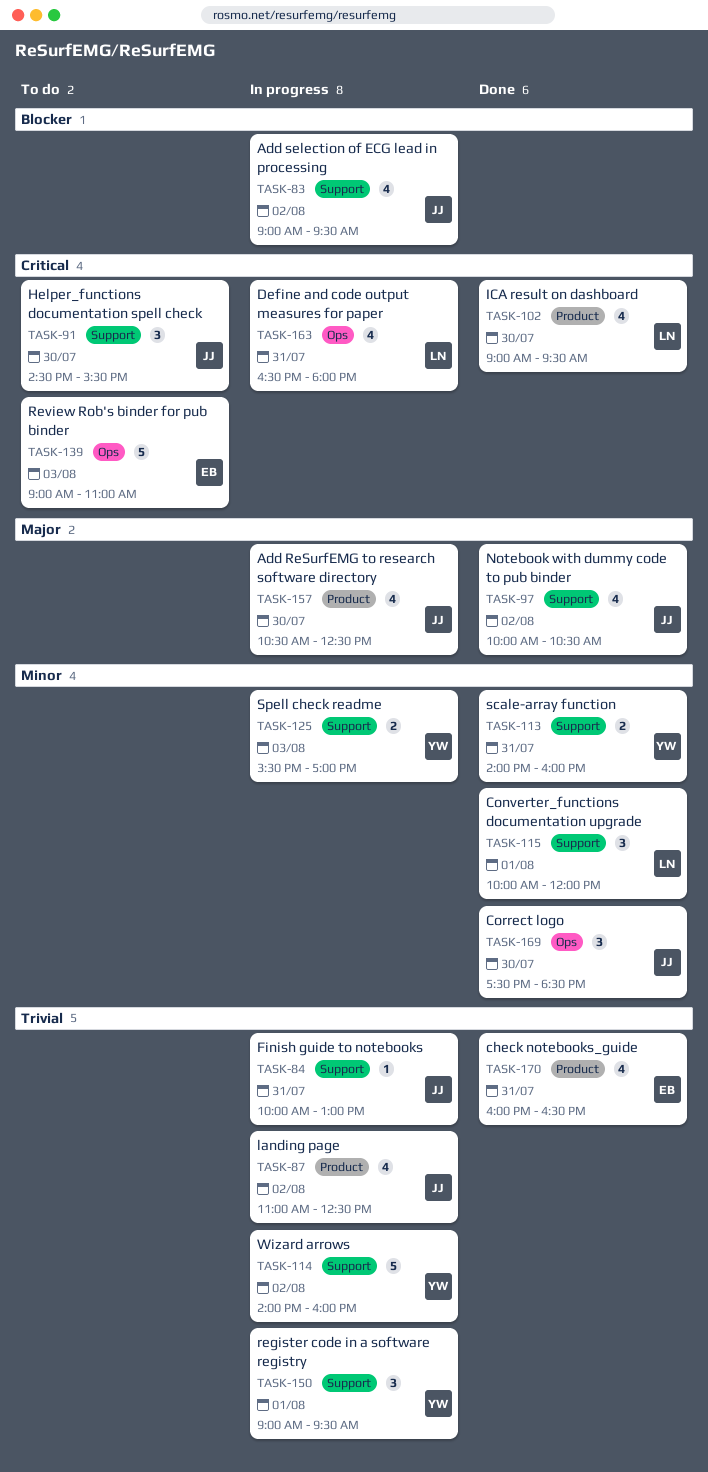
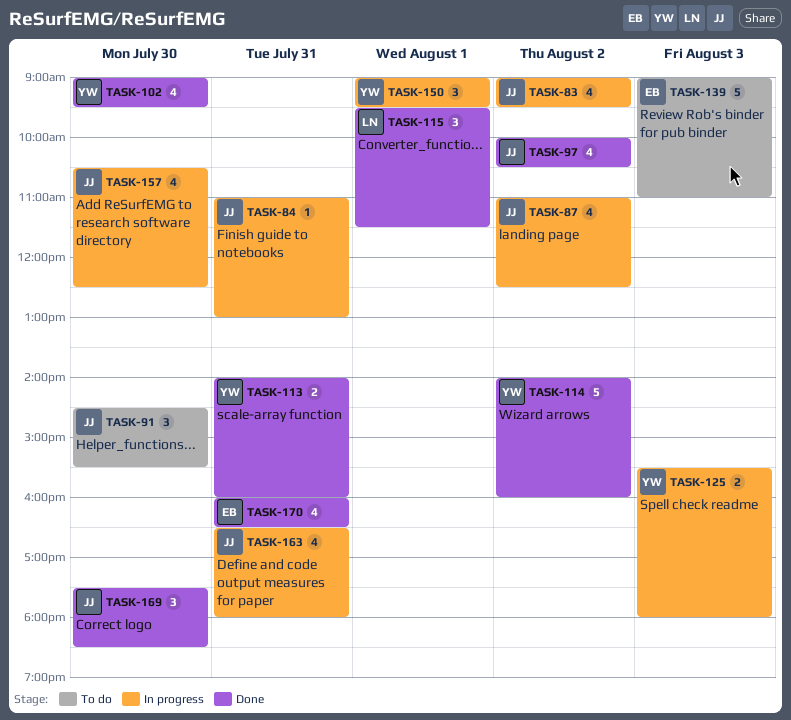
TASK-84, begins: 10:00 -> 11:00
TASK-102, owner: LN -> YW
TASK-114, status: In progress -> Done
TASK-115, begins: 10:00 -> 09:30
TASK-115, ends: 12:00 -> 11:30
TASK-125, ends: 17:00 -> 18:00
TASK-163, owner: LN -> JJ

